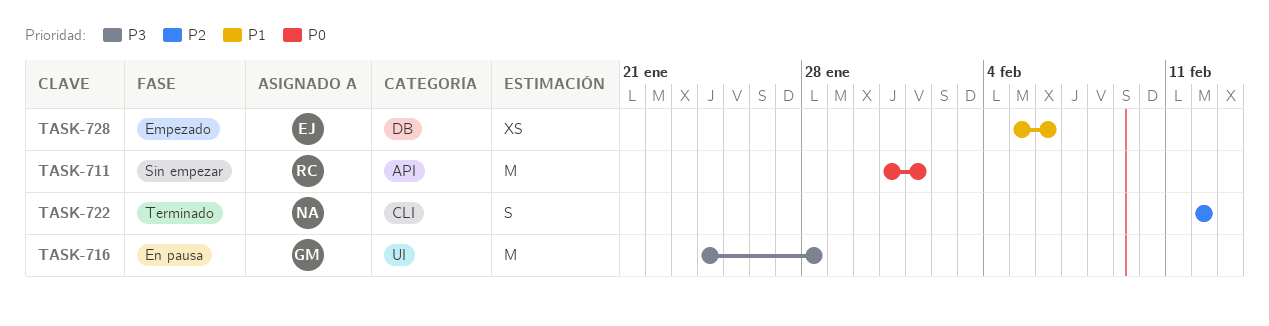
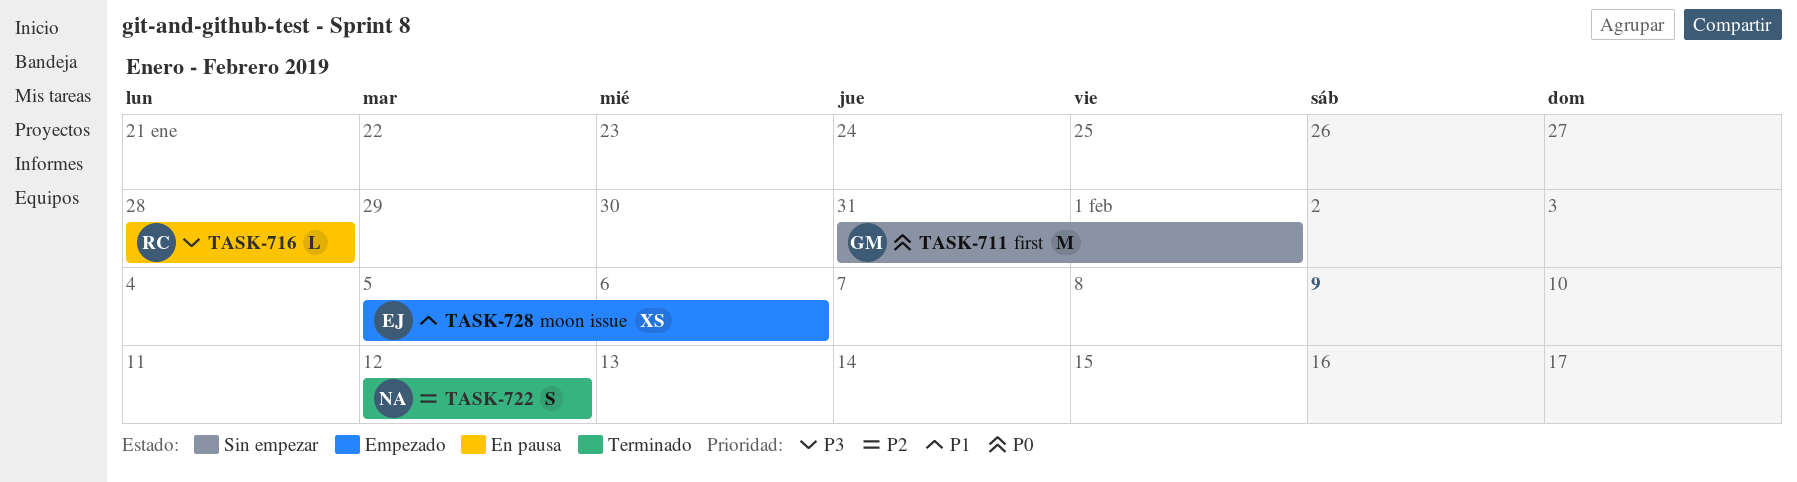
TASK-711, owner: RC -> GM
TASK-716, owner: GM -> RC
TASK-716, estimate: M -> L
TASK-716, start: Jan 24 -> Jan 28

